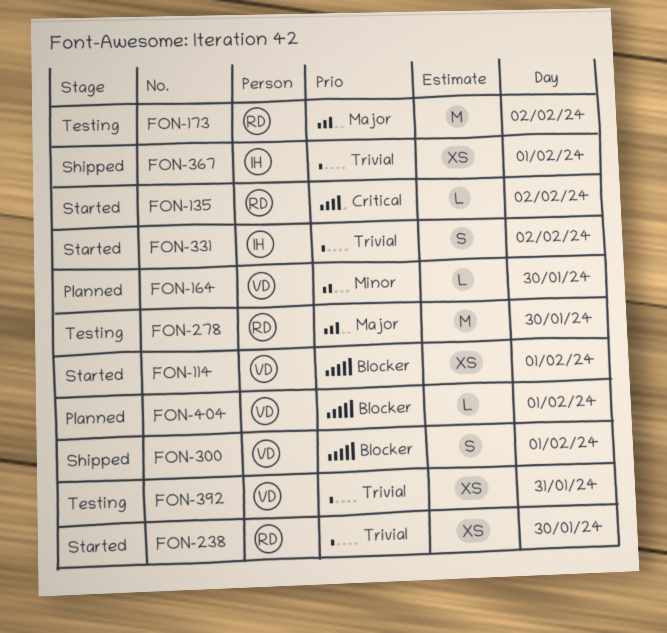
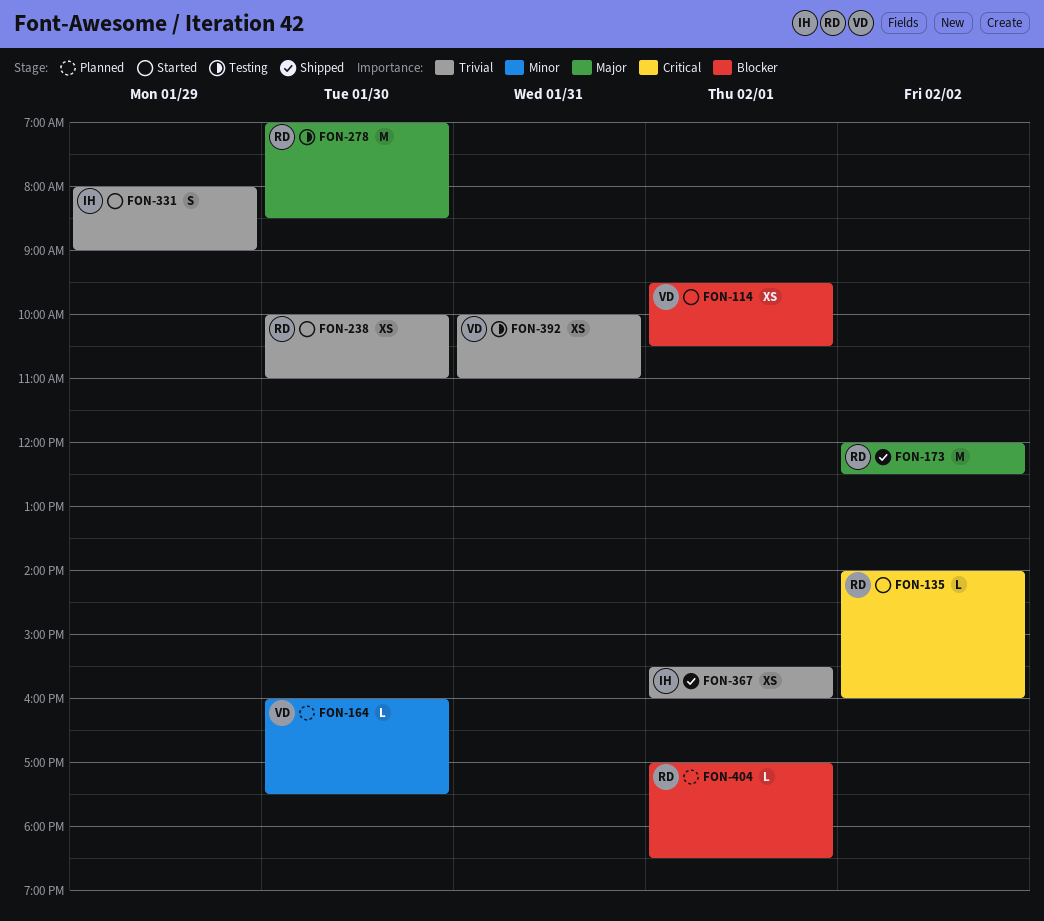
FON-173, status: Testing -> Shipped
FON-300: present -> none
FON-331, day: Feb 2 -> Jan 29
FON-404, owner: VD -> RD

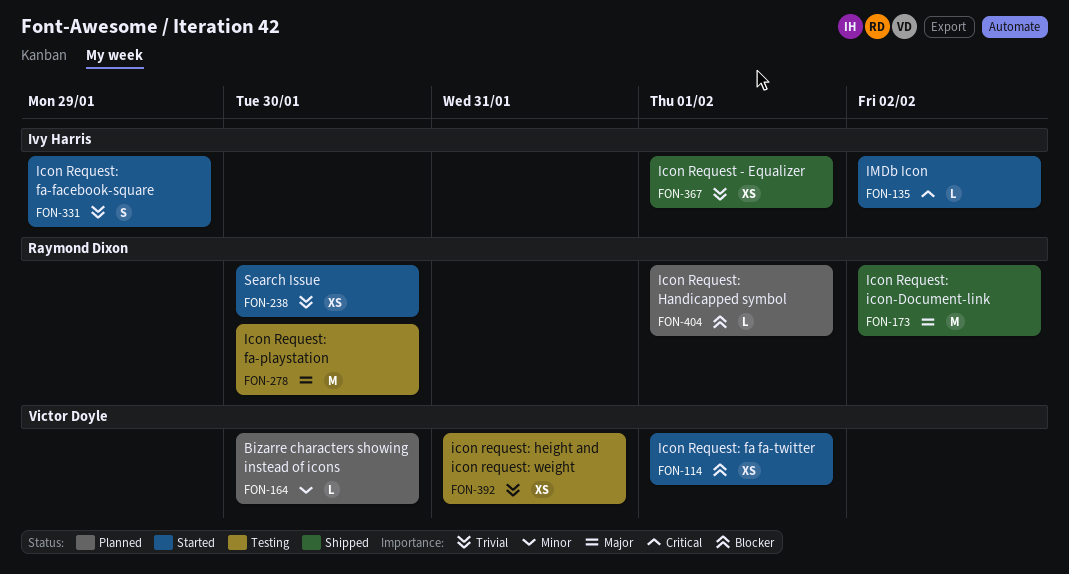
FON-135, owner: Raymond Dixon -> Ivy Harris

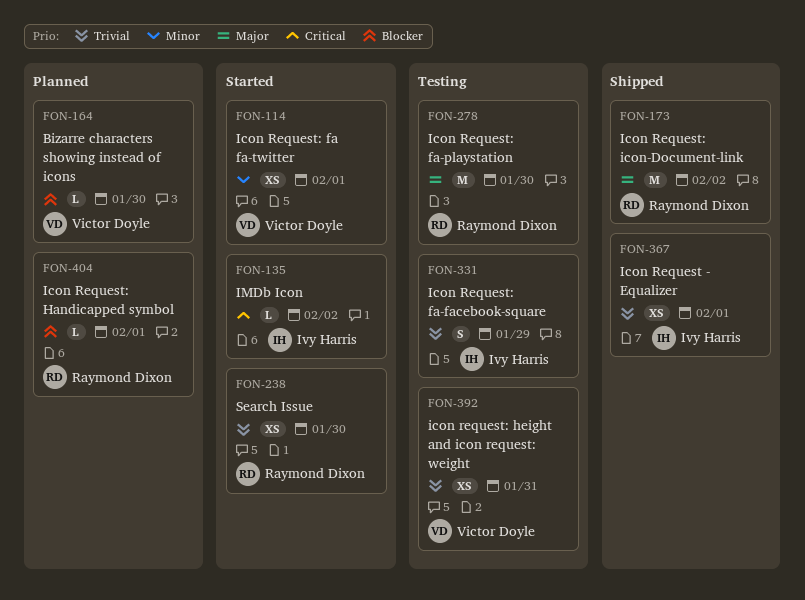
FON-114, priority: Blocker -> Minor
FON-164, priority: Minor -> Blocker
FON-331, status: Started -> Testing

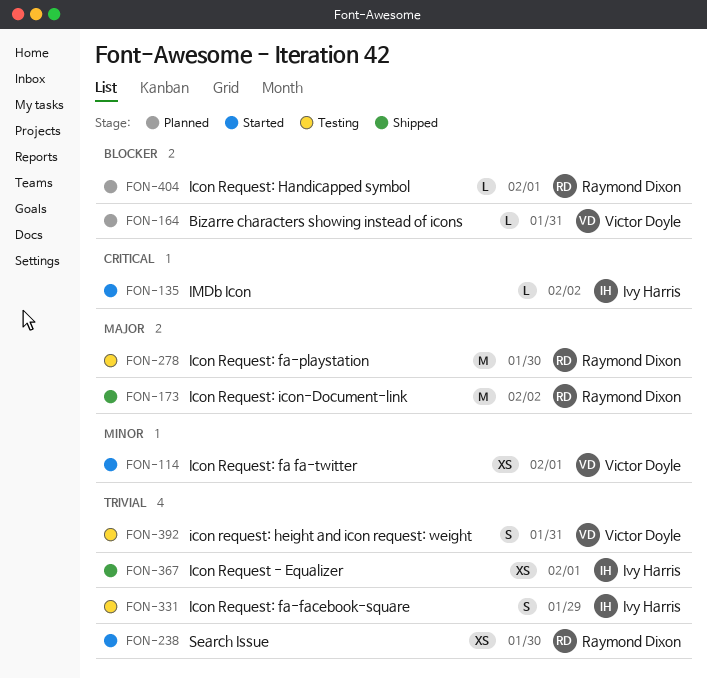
FON-164, day: Jan 30 -> Jan 31
FON-392, estimate: XS -> S

